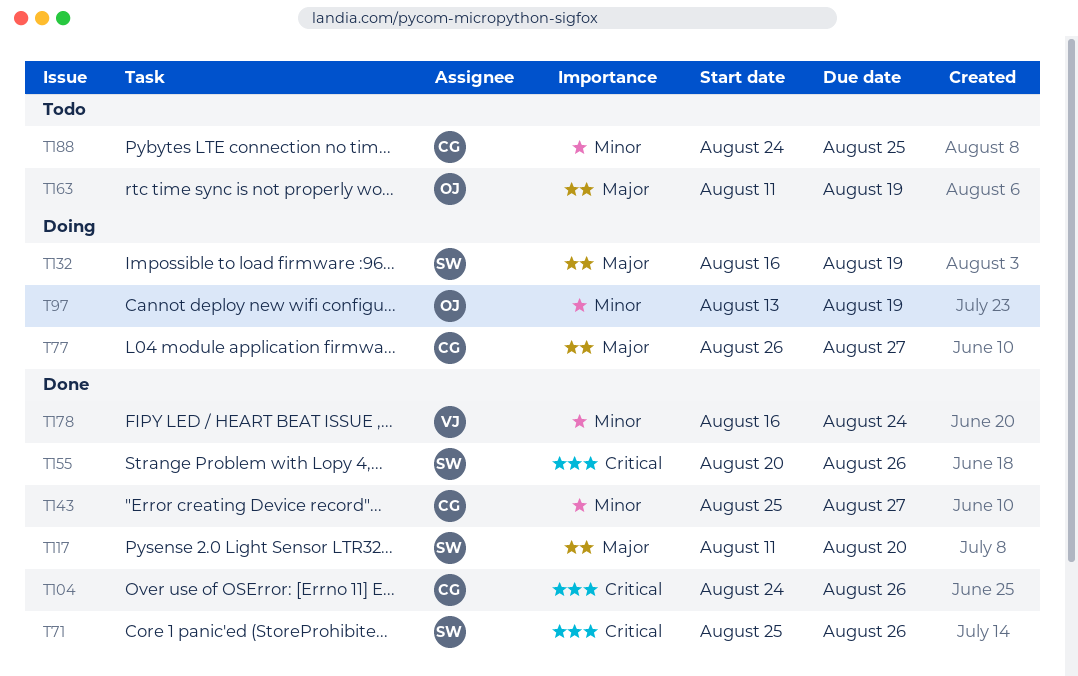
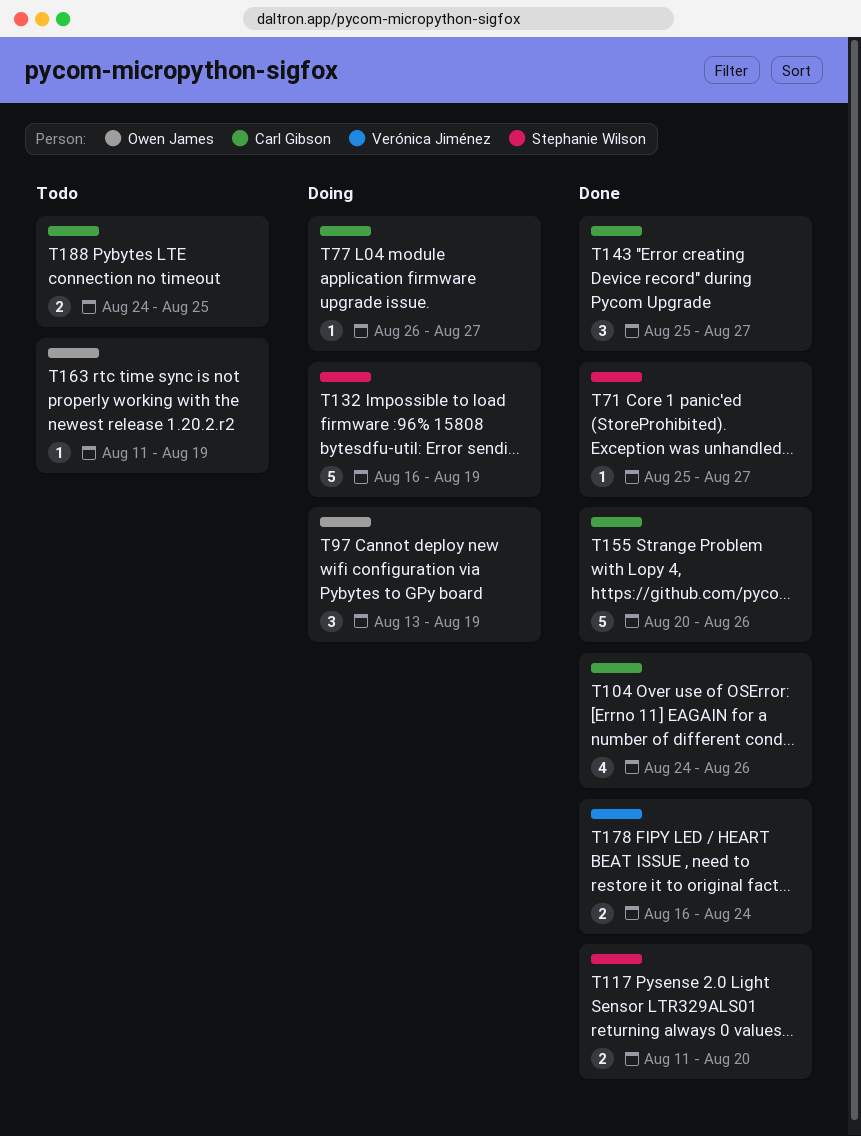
T71, due: Aug 26 -> Aug 27
T155, owner: Stephanie Wilson -> Carl Gibson

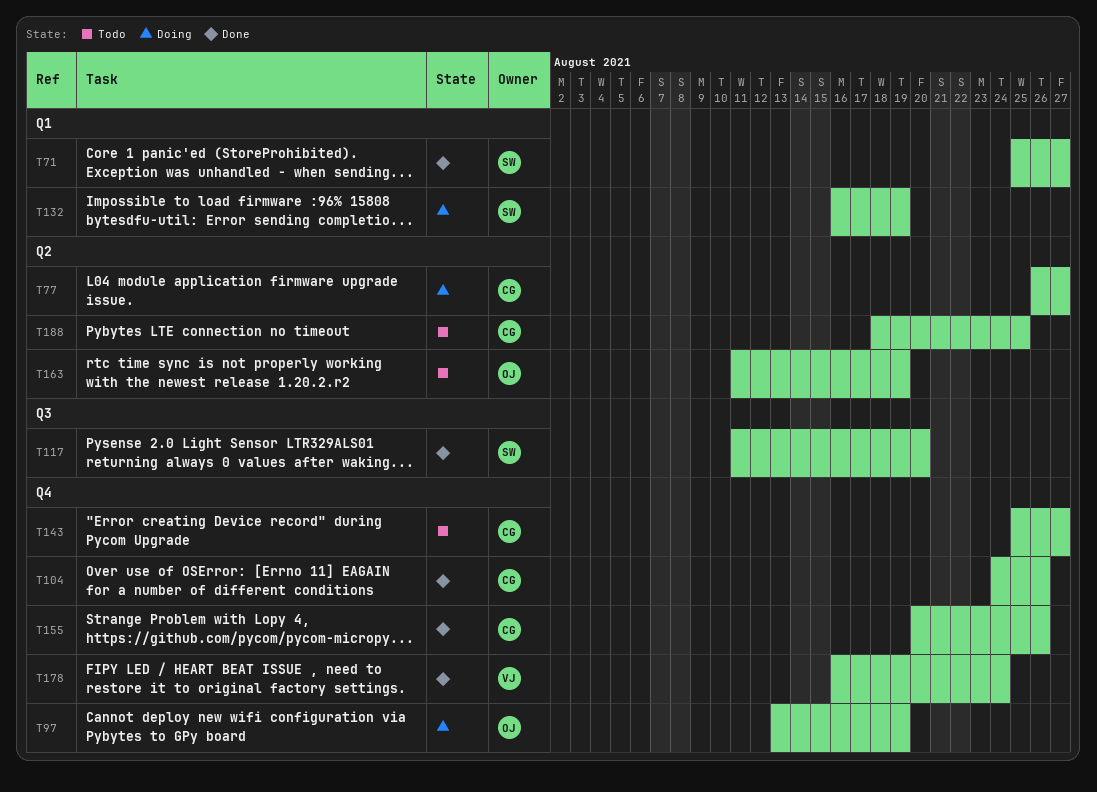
T143, status: Done -> Todo
T188, start: Aug 24 -> Aug 18

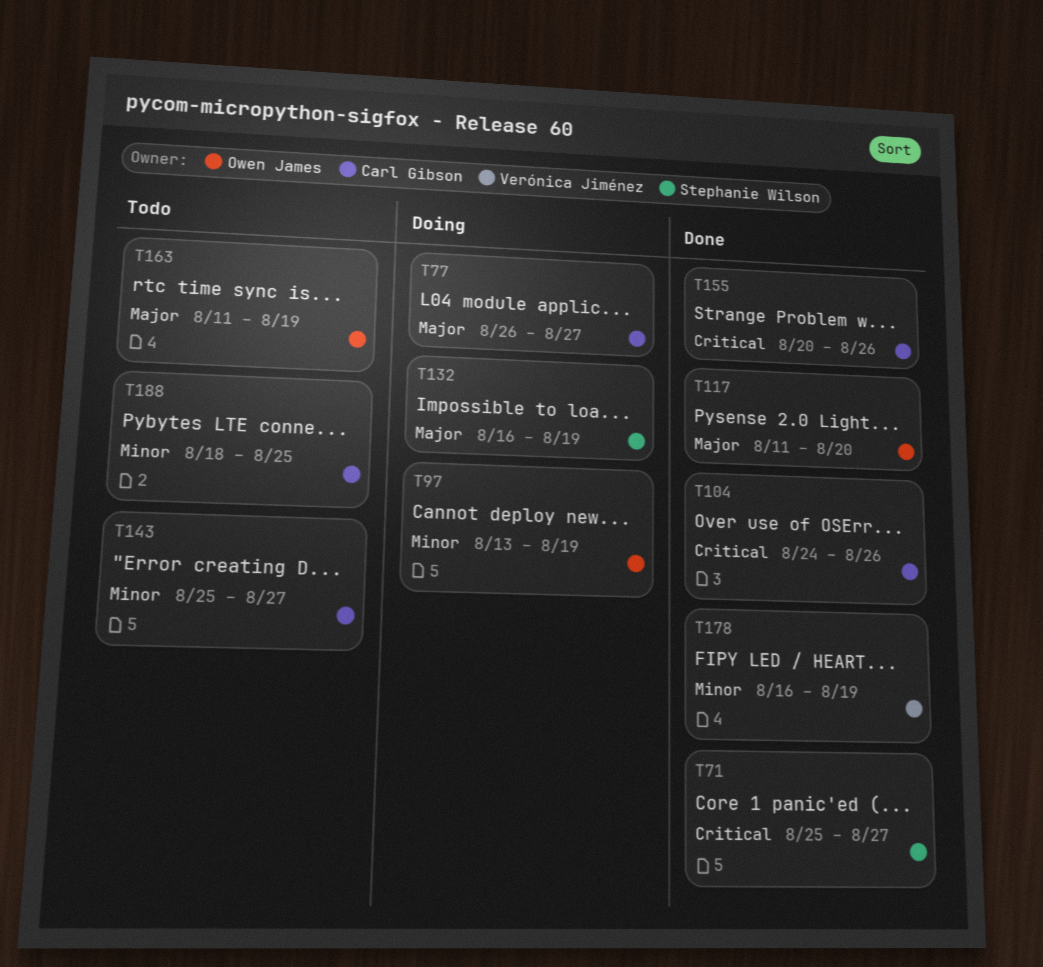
T117, owner: Stephanie Wilson -> Owen James
T178, due: Aug 24 -> Aug 19

